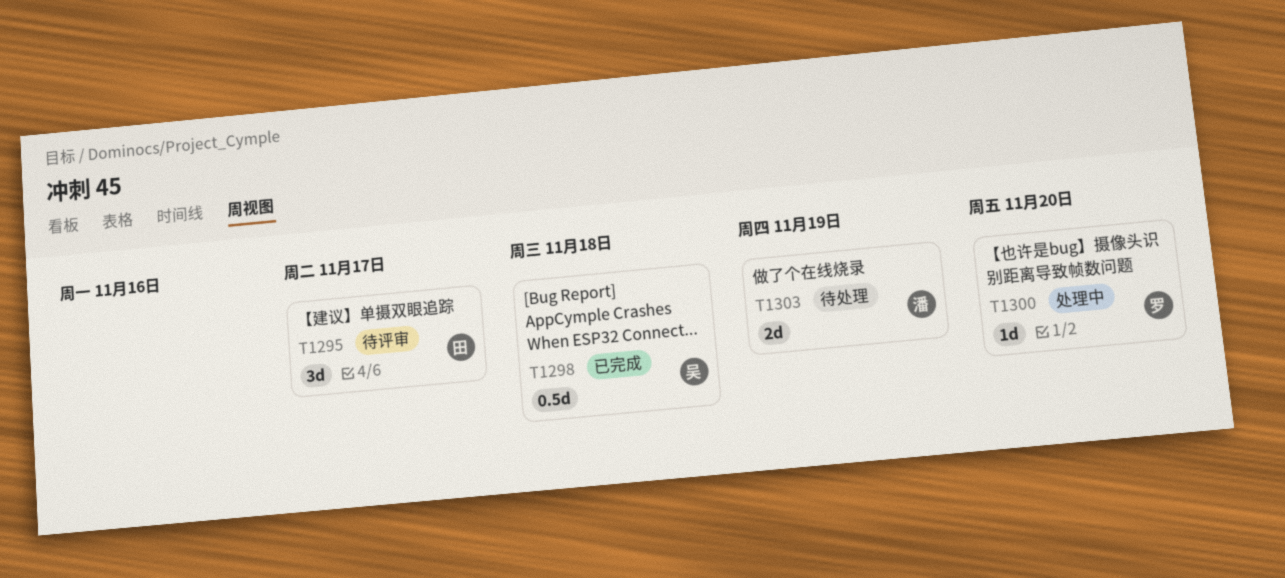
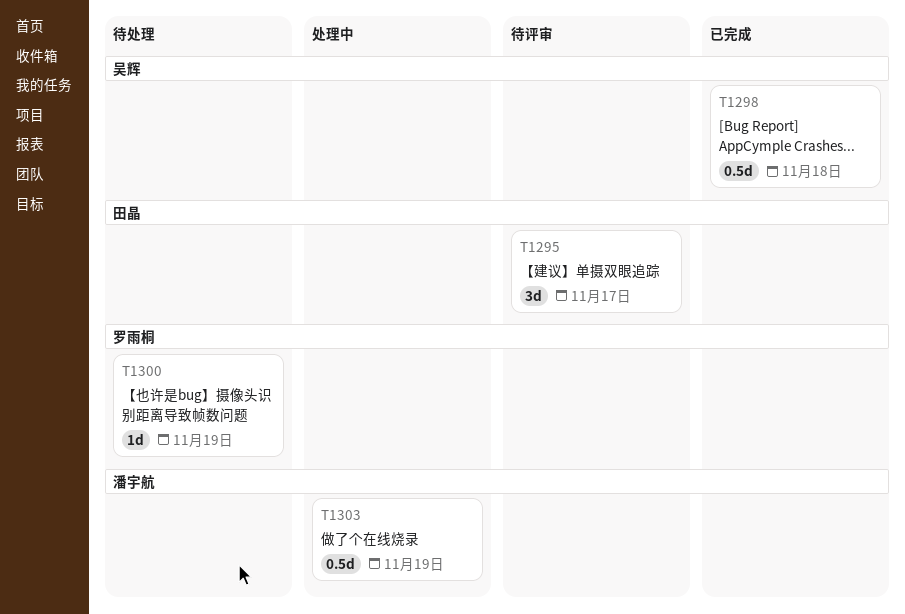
T1300, status: 处理中 -> 待处理
T1300, due: Nov 20 -> Nov 19
T1303, status: 待处理 -> 处理中
T1303, estimate: 2d -> 0.5d

